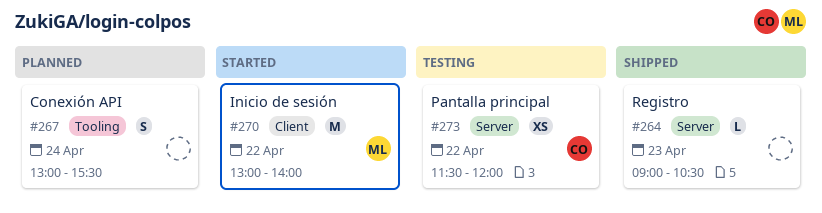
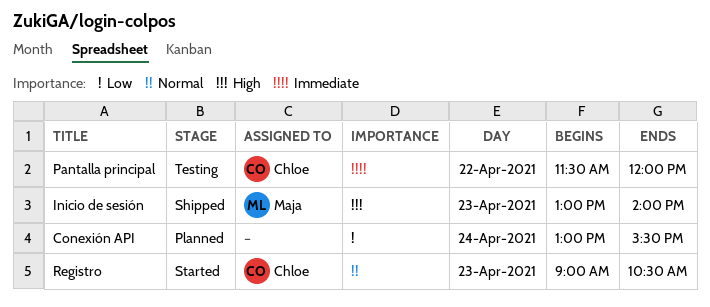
Inicio de sesión, status: Started -> Shipped
Inicio de sesión, day: Apr 22 -> Apr 23
Registro, status: Shipped -> Started
Registro, owner: none -> Chloe

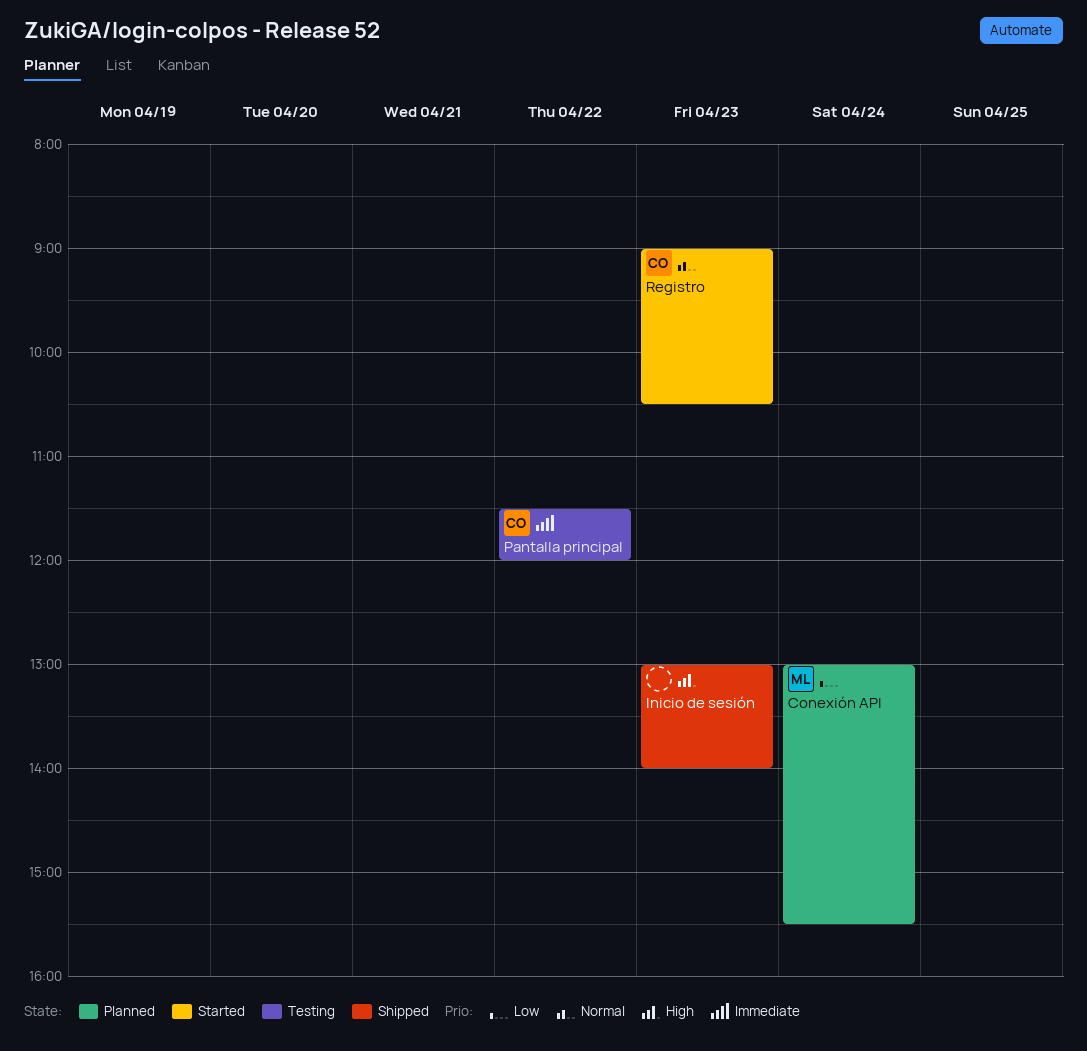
Conexión API, owner: none -> Maja
Inicio de sesión, owner: Maja -> none

